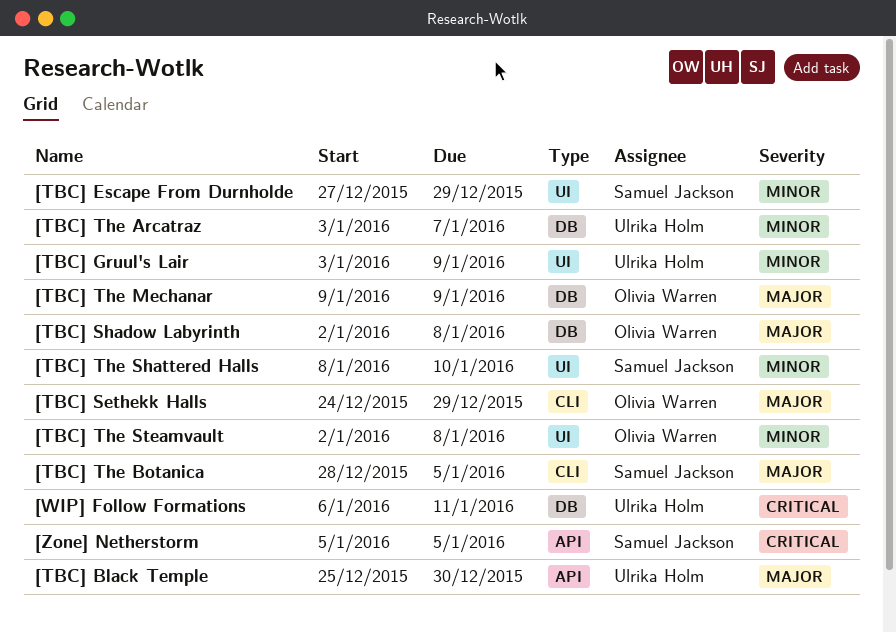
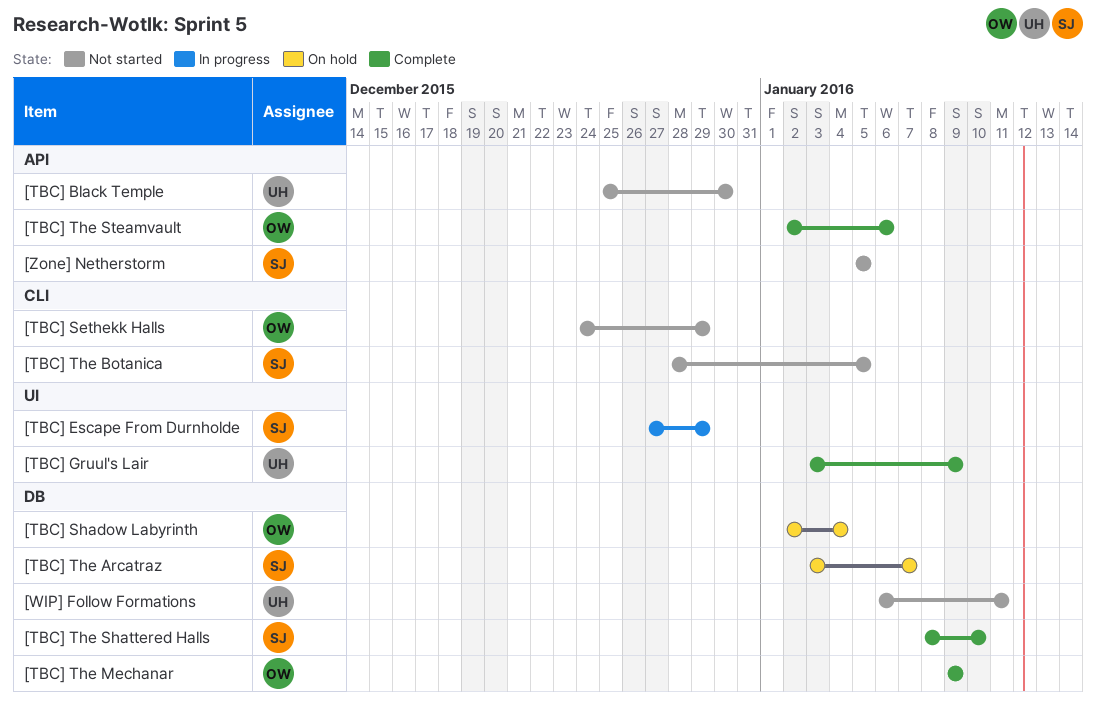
[TBC] Shadow Labyrinth, due: Jan 8 -> Jan 4
[TBC] The Arcatraz, owner: Ulrika Holm -> Samuel Jackson
[TBC] The Shattered Halls, label: UI -> DB
[TBC] The Steamvault, label: UI -> API
[TBC] The Steamvault, due: Jan 8 -> Jan 6

